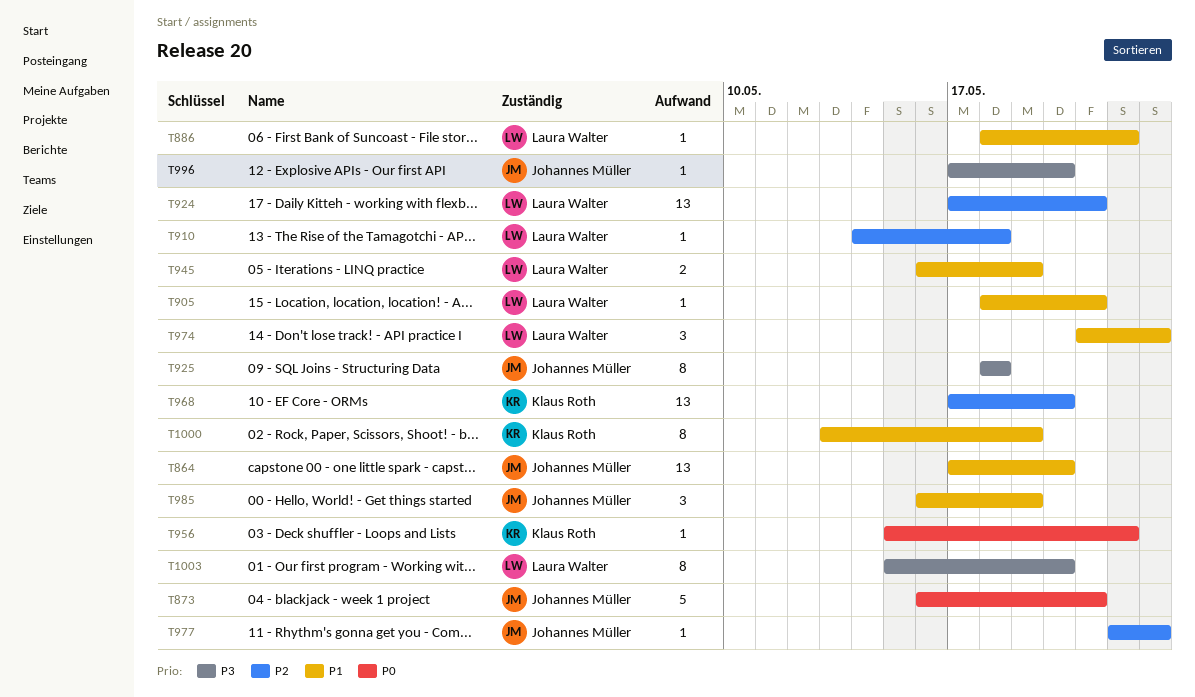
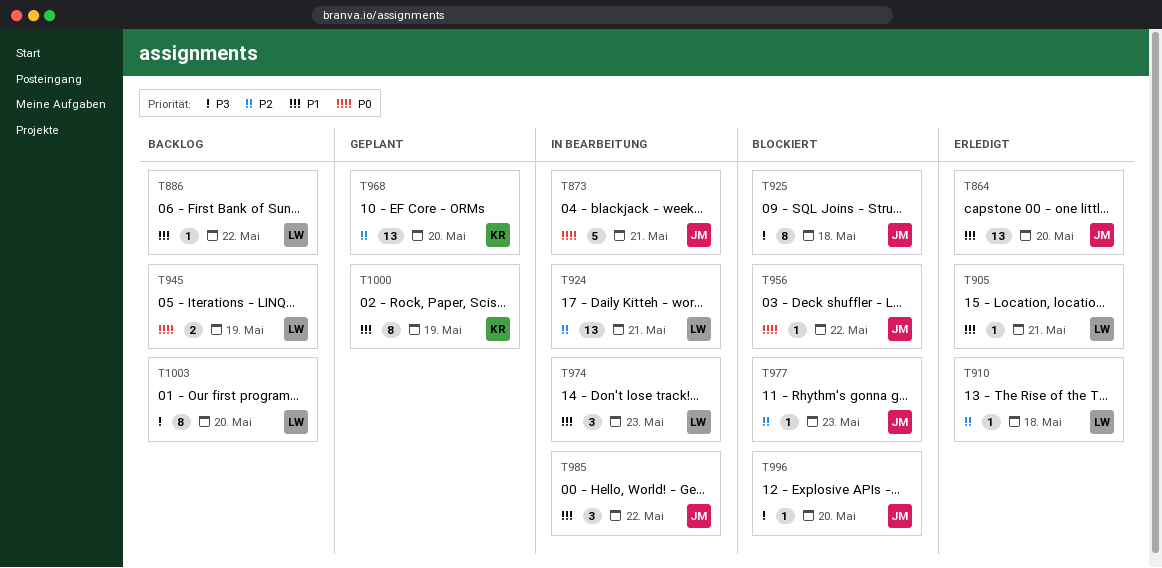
T945, priority: P1 -> P0
T956, owner: Klaus Roth -> Johannes Müller
T985, due: May 19 -> May 22

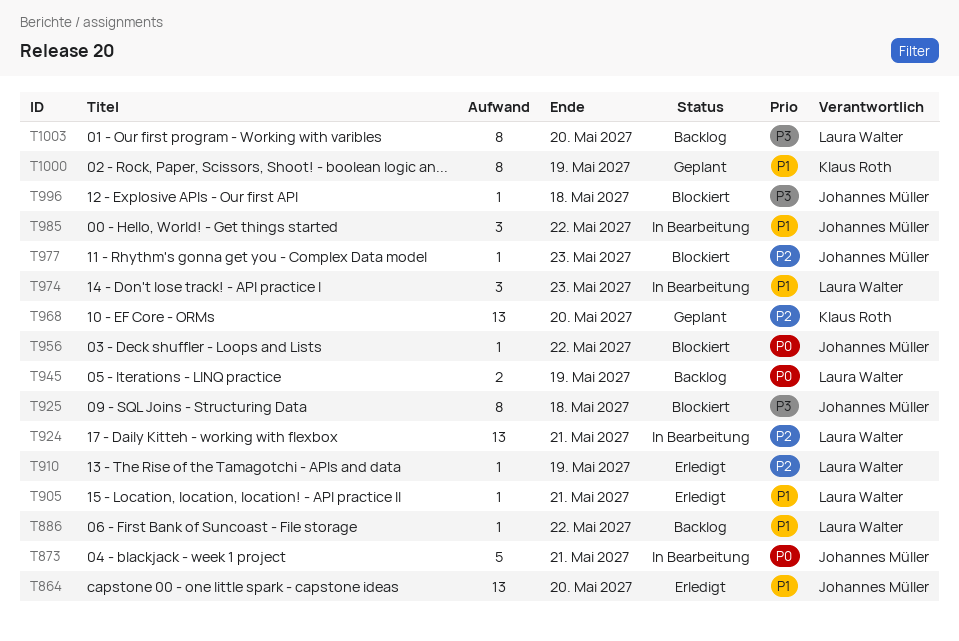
T910, due: May 18 -> May 19
T996, due: May 20 -> May 18

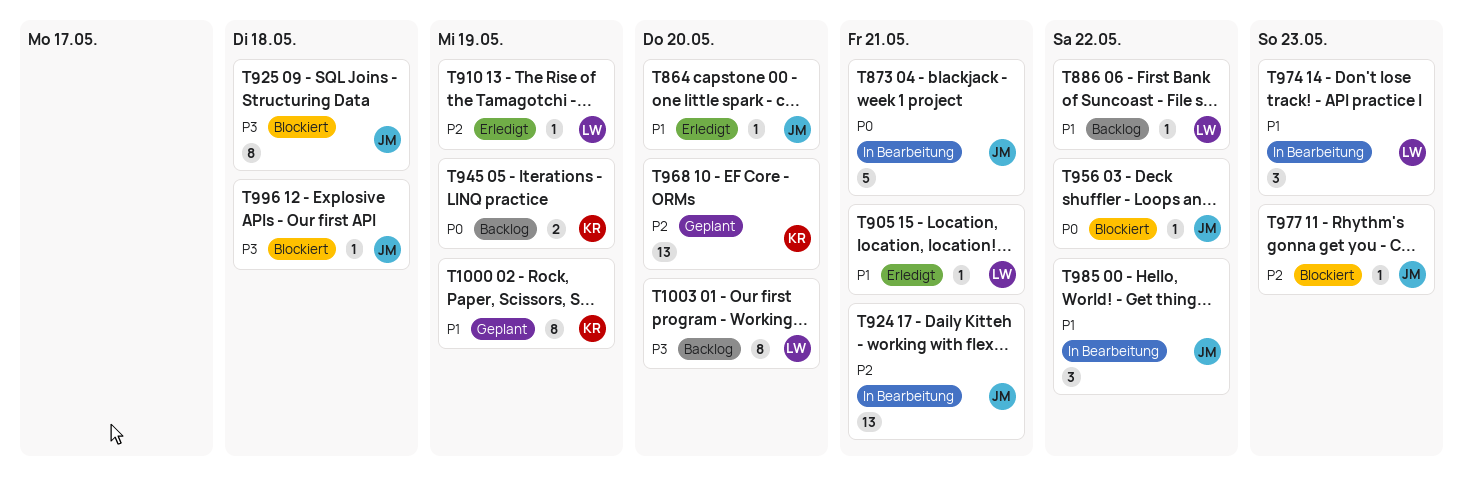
T864, estimate: 13 -> 1
T924, owner: Laura Walter -> Johannes Müller
T945, owner: Laura Walter -> Klaus Roth

